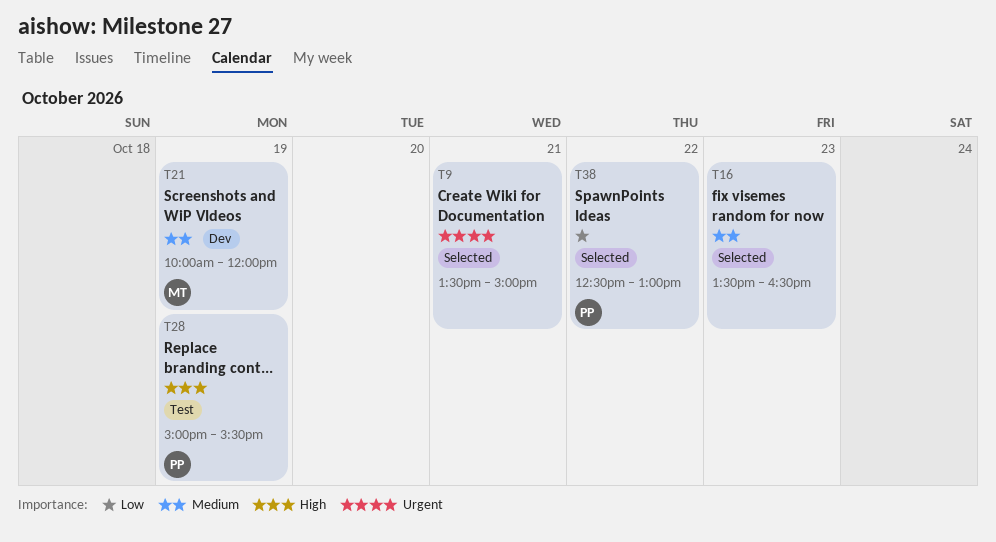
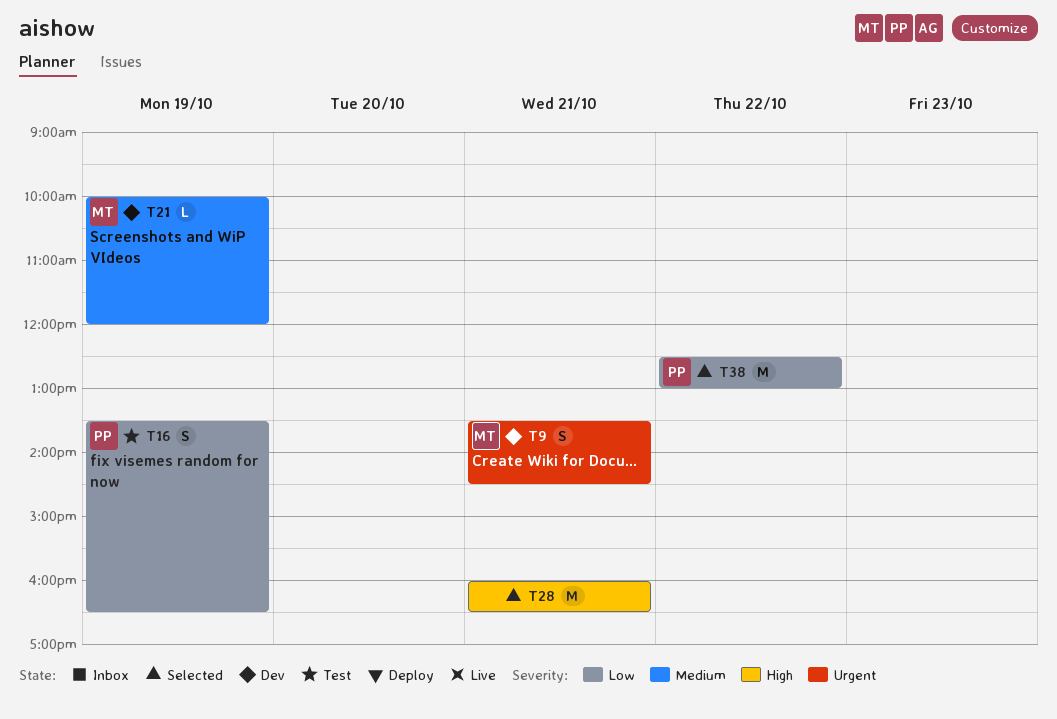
T9, status: Selected -> Dev
T9, owner: none -> MT
T9, ends: 15:00 -> 14:30
T16, status: Selected -> Test
T16, owner: none -> PP
T16, priority: Medium -> Low
T16, day: Oct 23 -> Oct 19
T28, status: Test -> Selected
T28, owner: PP -> none
T28, day: Oct 19 -> Oct 21
T28, begins: 15:00 -> 16:00
T28, ends: 15:30 -> 16:30

